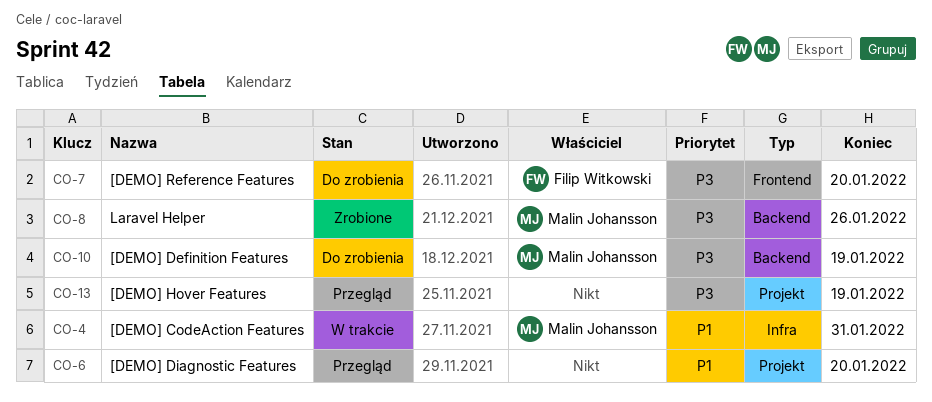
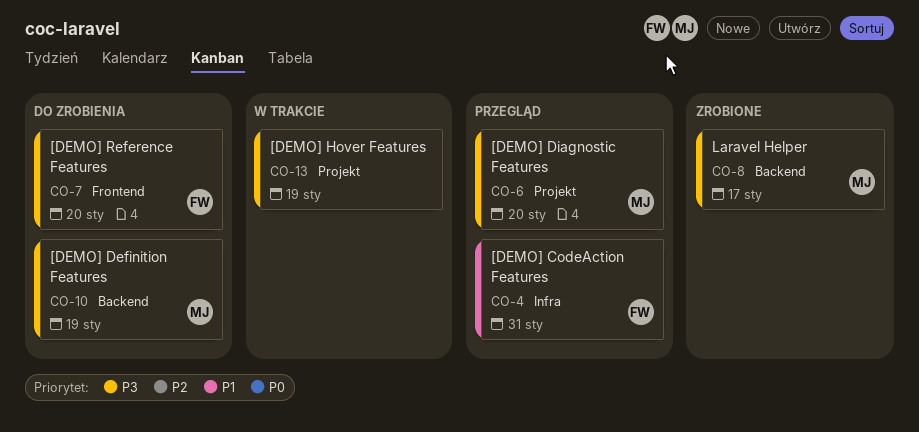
CO-4, status: W trakcie -> Przegląd
CO-4, owner: Malin Johansson -> Filip Witkowski
CO-6, owner: none -> Malin Johansson
CO-6, priority: P1 -> P3
CO-8, due: Jan 26 -> Jan 17
CO-13, status: Przegląd -> W trakcie

